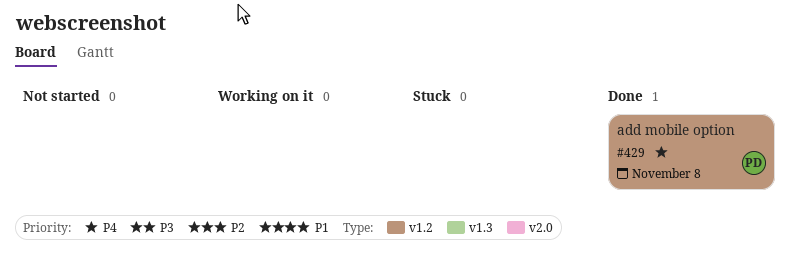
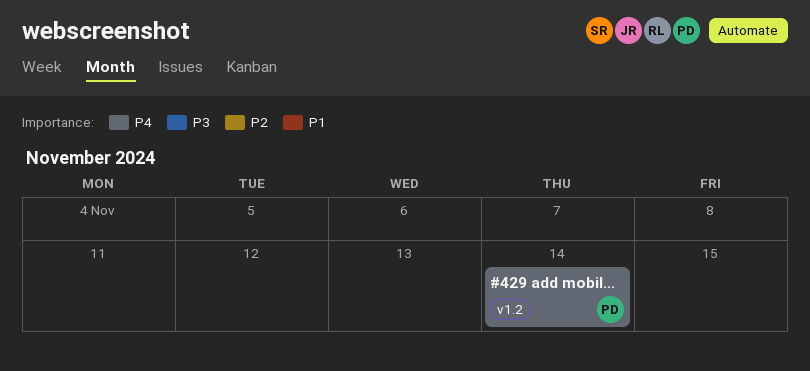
#429, due: Nov 8 -> Nov 14

